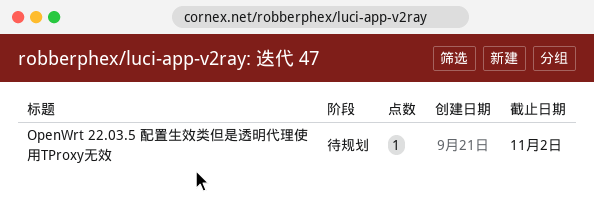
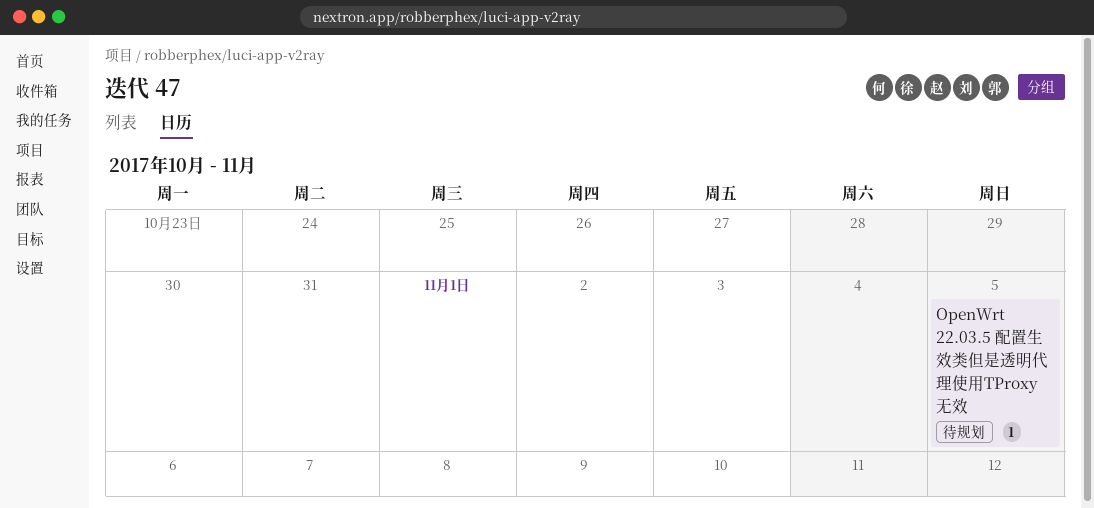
OpenWrt 22.03.5 配置生效类但是透明代理使用TProxy无效, due: Nov 2 -> Nov 5

